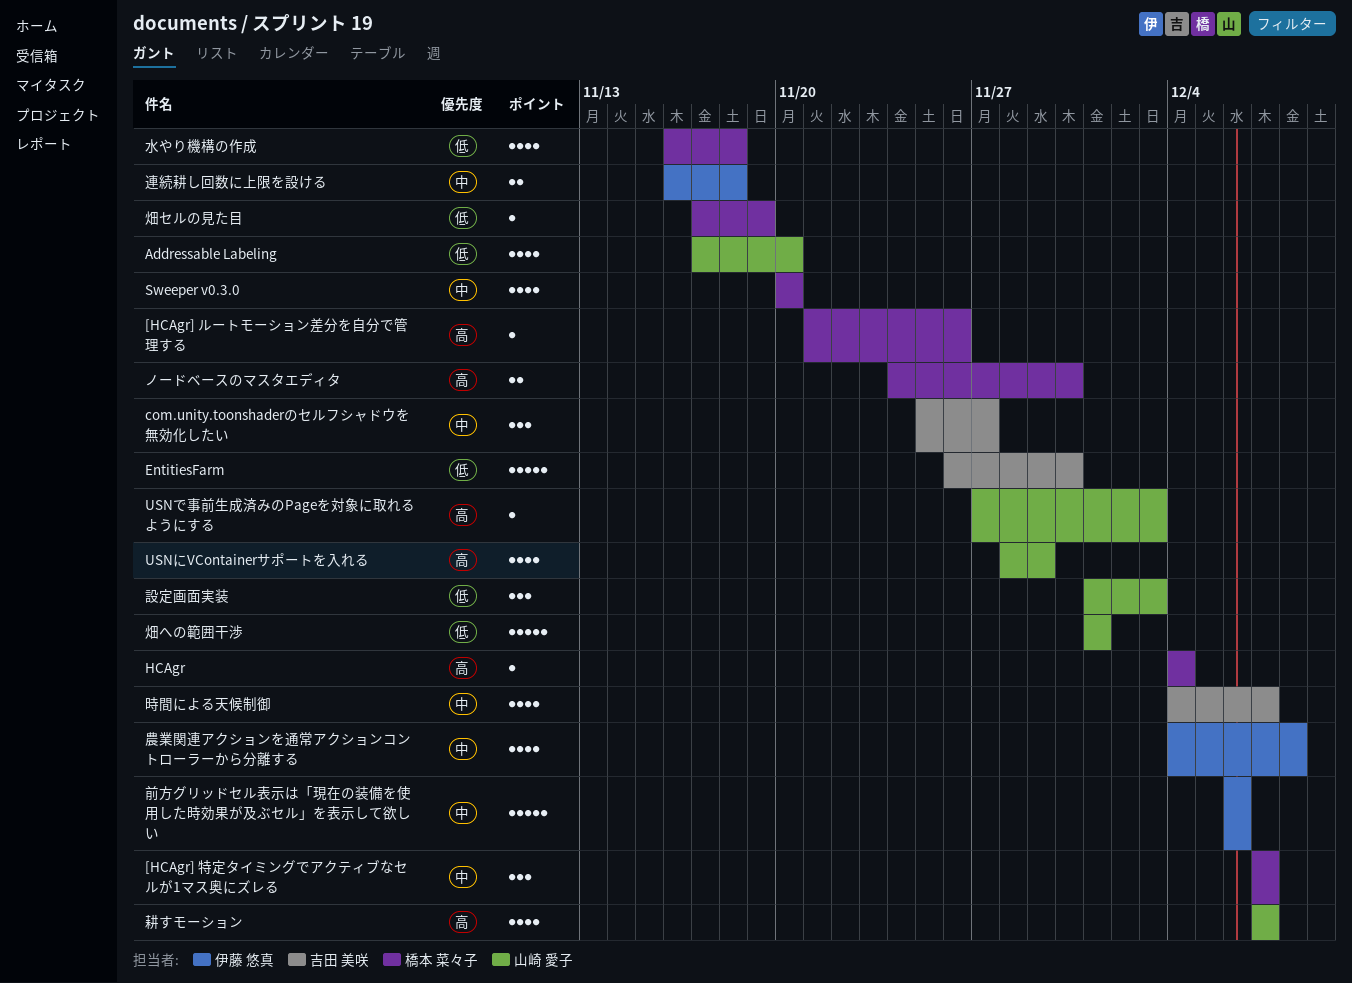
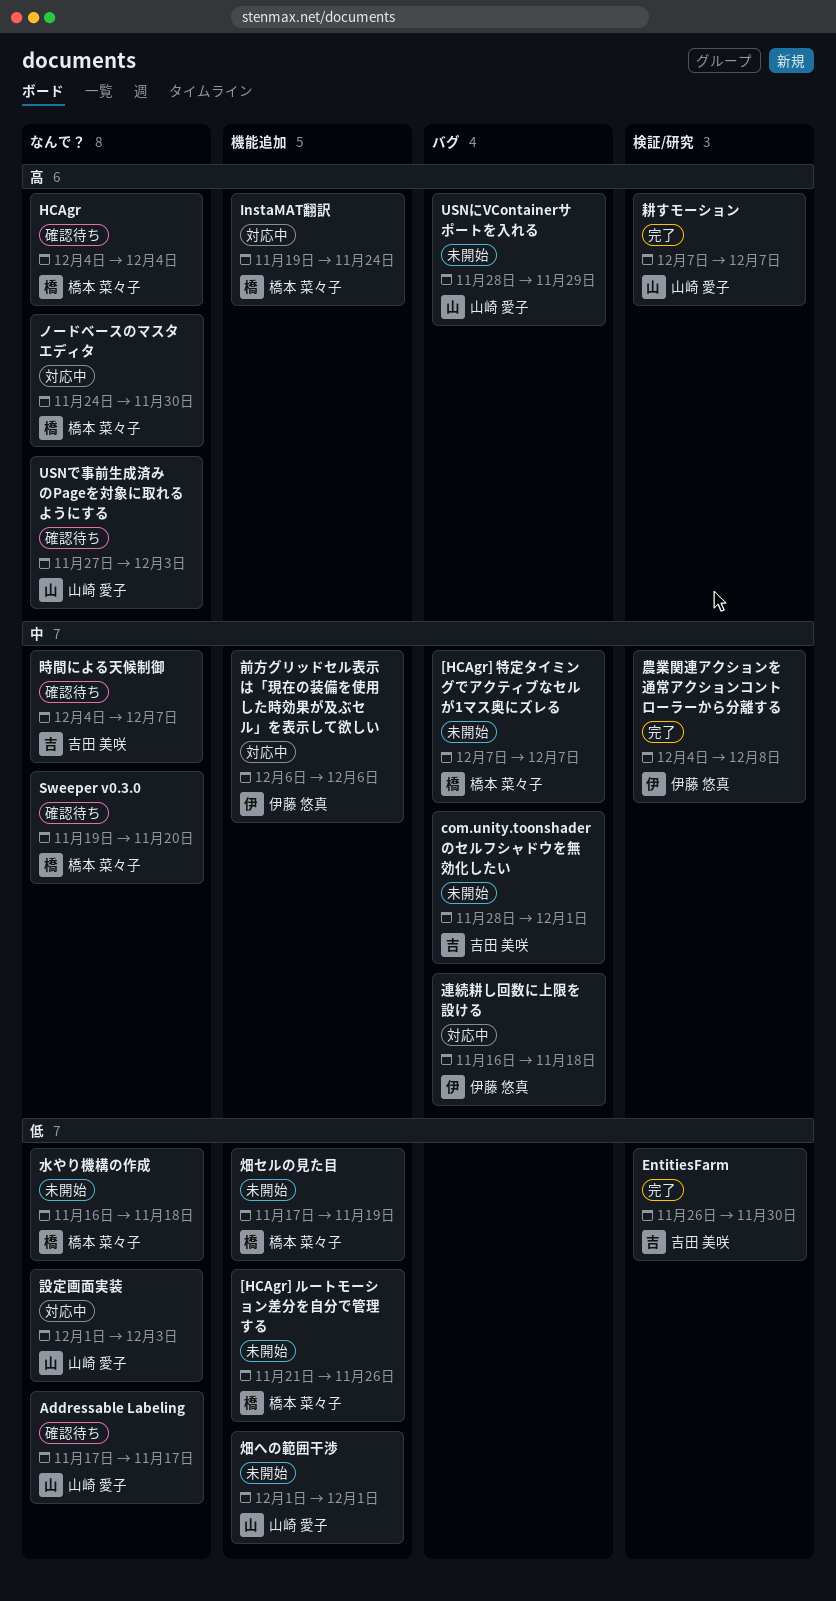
[HCAgr] ルートモーション差分を自分で管理する, priority: 高 -> 低
Addressable Labeling, due: Nov 20 -> Nov 17
com.unity.toonshaderのセルフシャドウを無効化したい, start: Nov 25 -> Nov 28
com.unity.toonshaderのセルフシャドウを無効化したい, due: Nov 27 -> Dec 1
InstaMAT翻訳: none -> present
Sweeper v0.3.0, start: Nov 20 -> Nov 19

